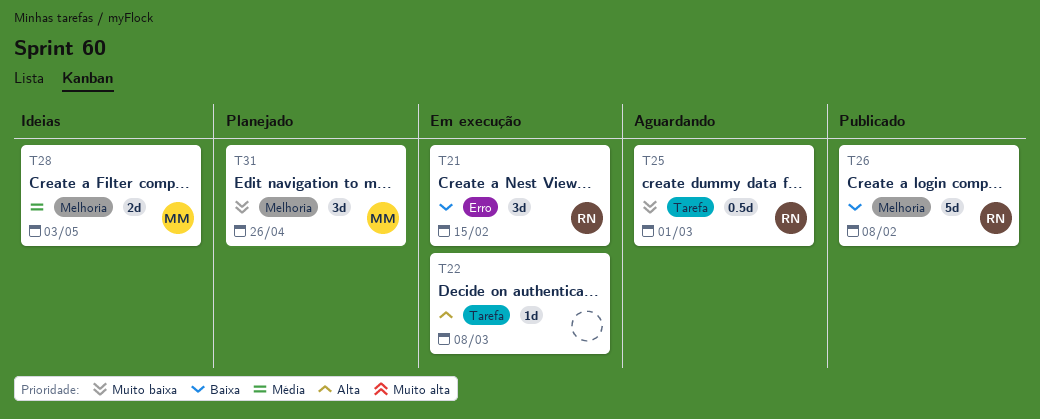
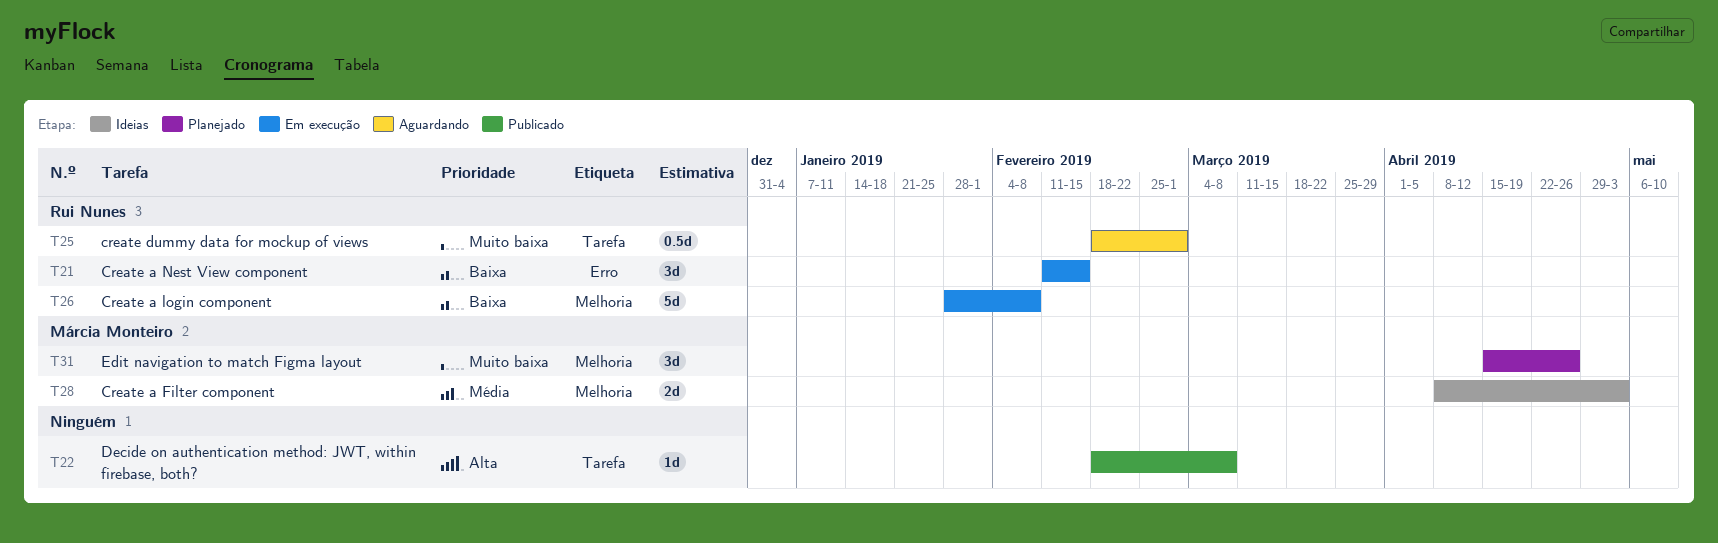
T22, status: Em execução -> Publicado
T26, status: Publicado -> Em execução

